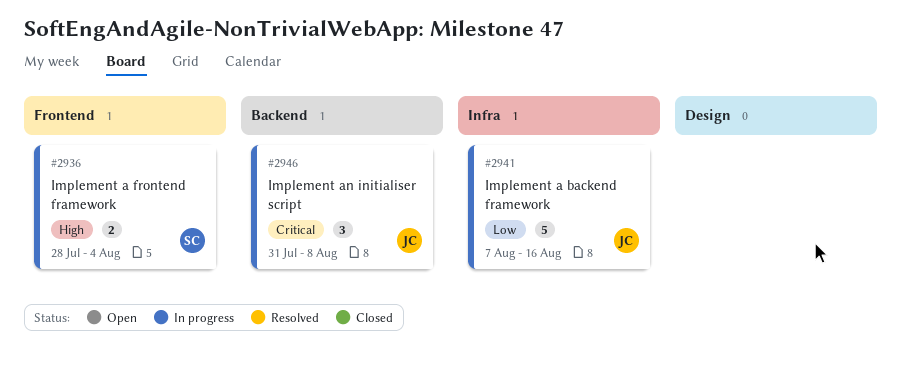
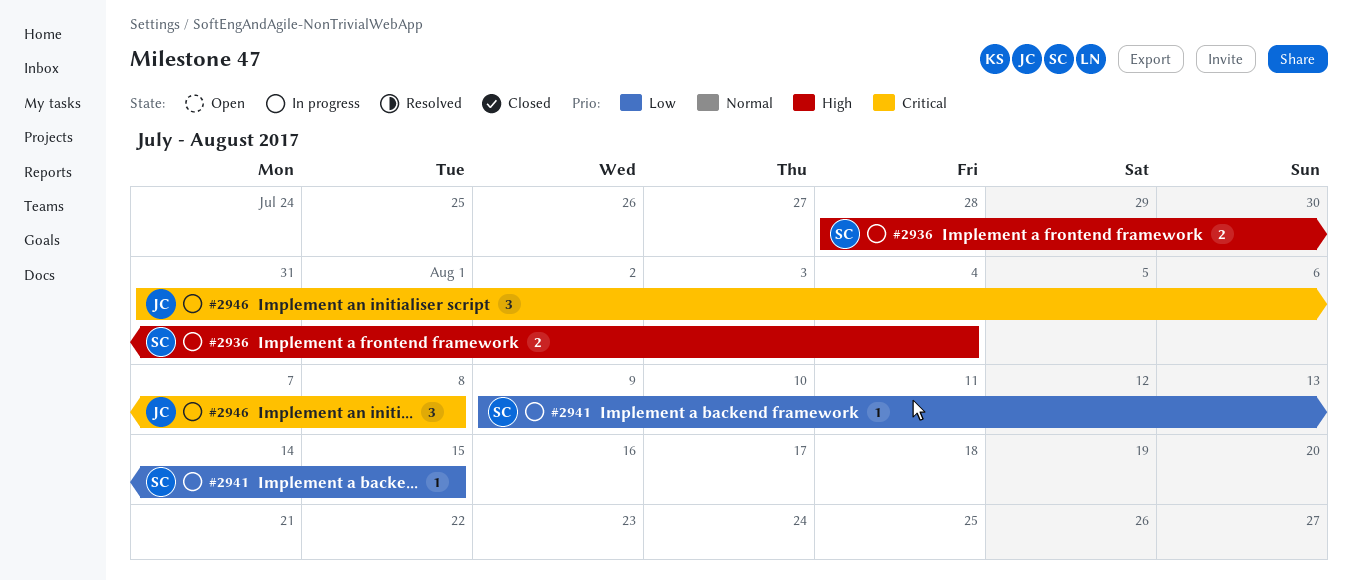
#2941, owner: JC -> SC
#2941, estimate: 5 -> 1
#2941, start: Aug 7 -> Aug 9
#2941, due: Aug 16 -> Aug 15

